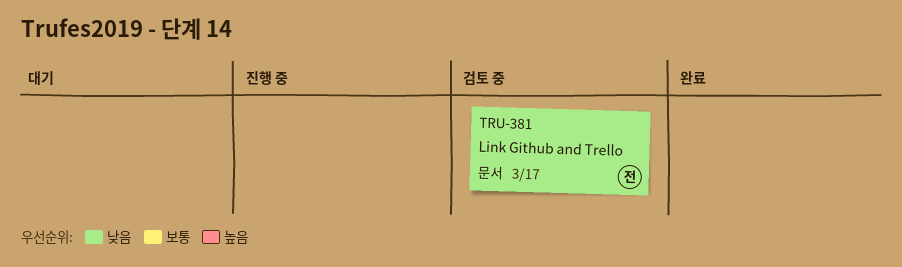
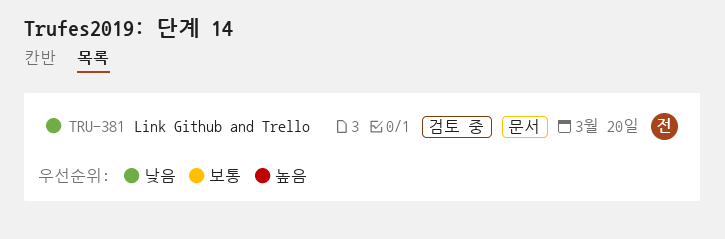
TRU-381, due: Mar 17 -> Mar 20

